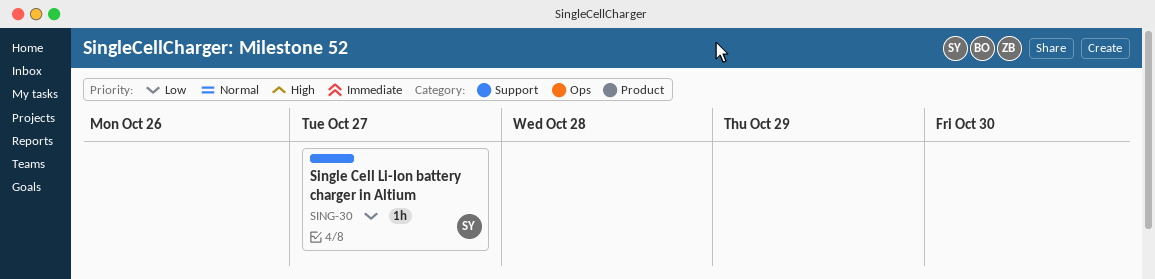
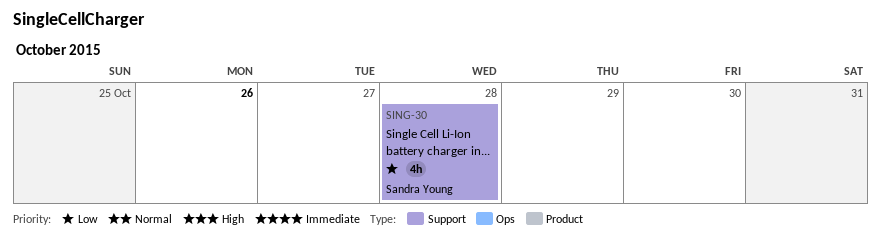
SING-30, estimate: 1h -> 4h
SING-30, due: Oct 27 -> Oct 28

